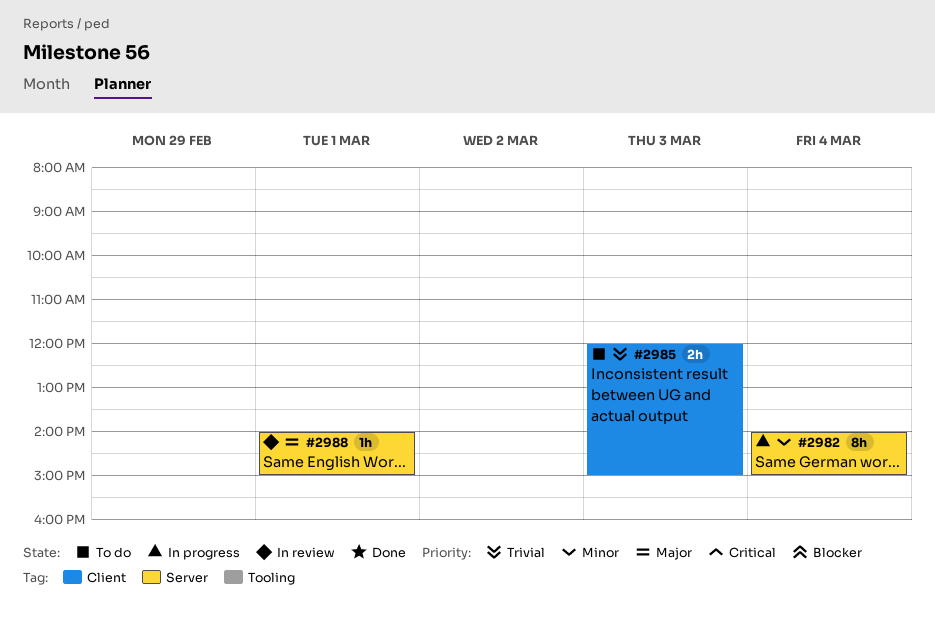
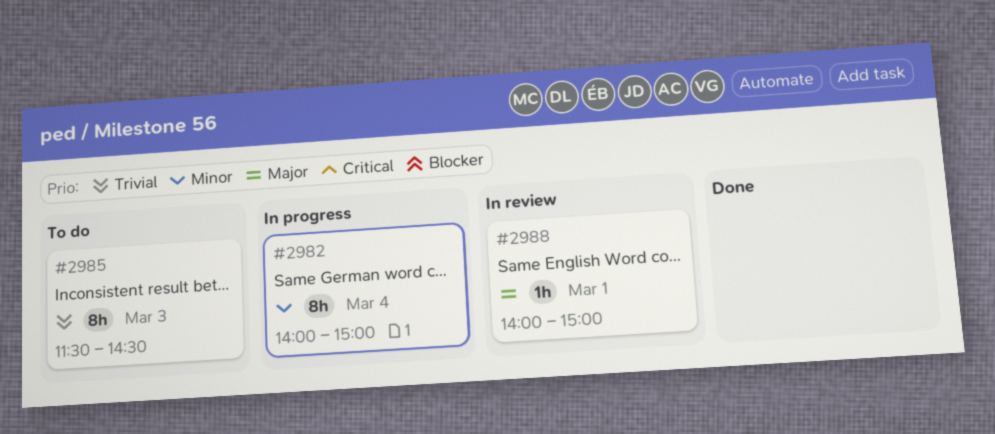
#2985, estimate: 2h -> 8h
#2985, begins: 12:00 -> 11:30
#2985, ends: 15:00 -> 14:30

